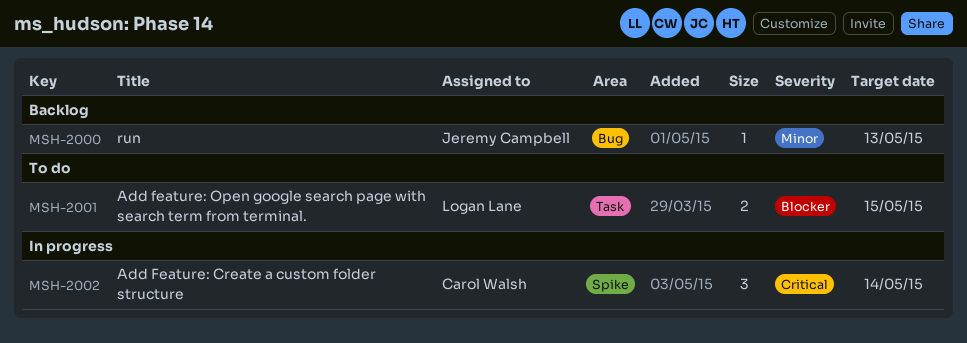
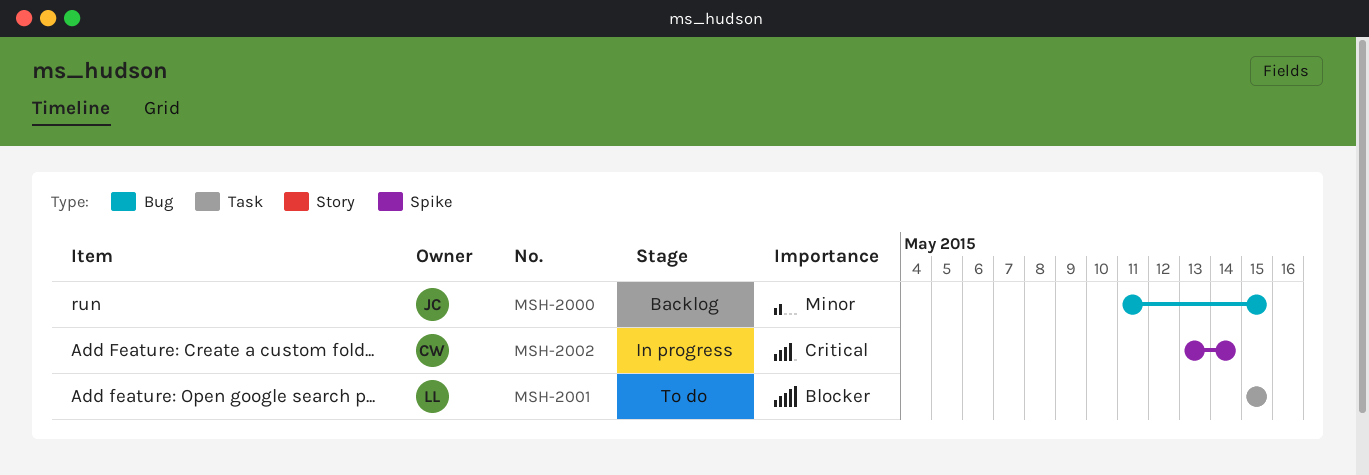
MSH-2000, due: May 13 -> May 15

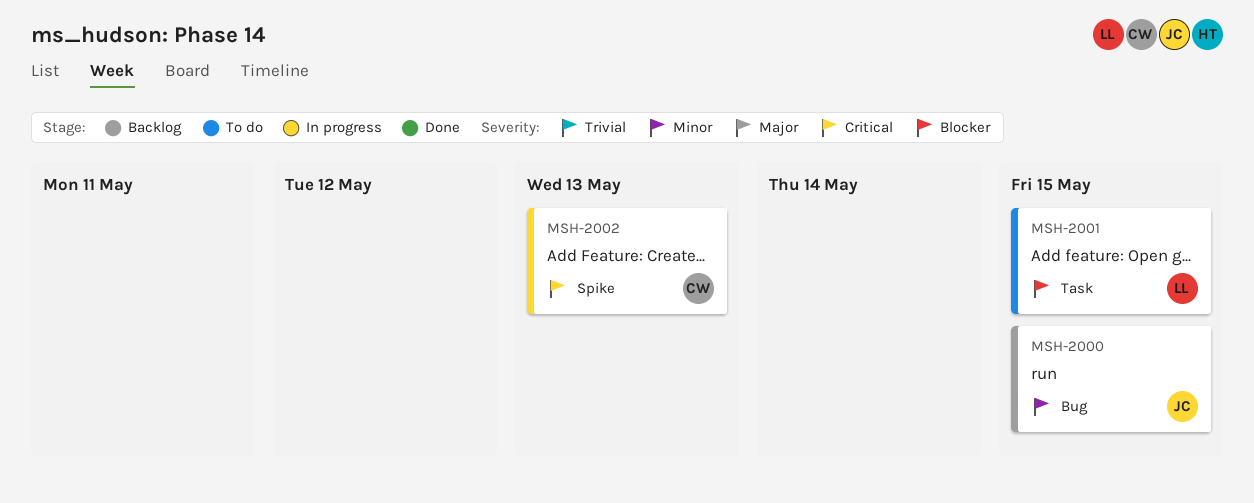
MSH-2002, due: May 14 -> May 13

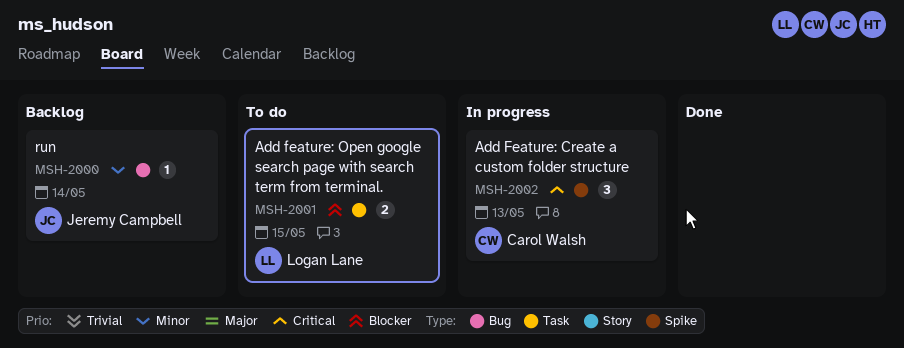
MSH-2000, due: May 15 -> May 14

